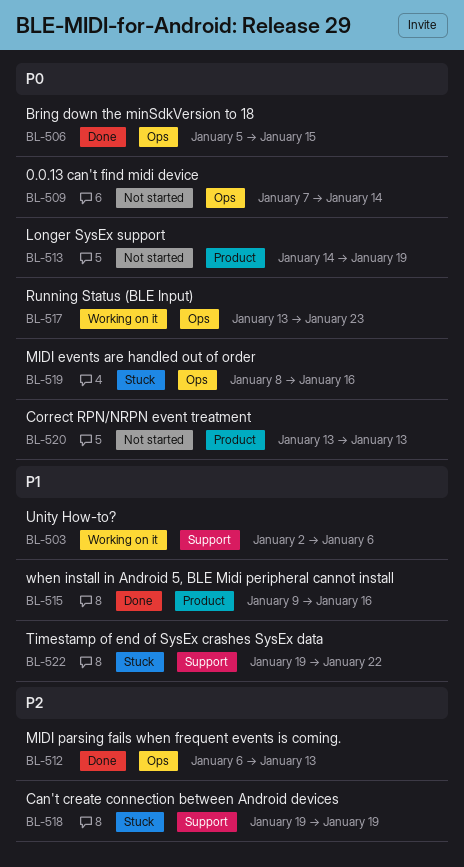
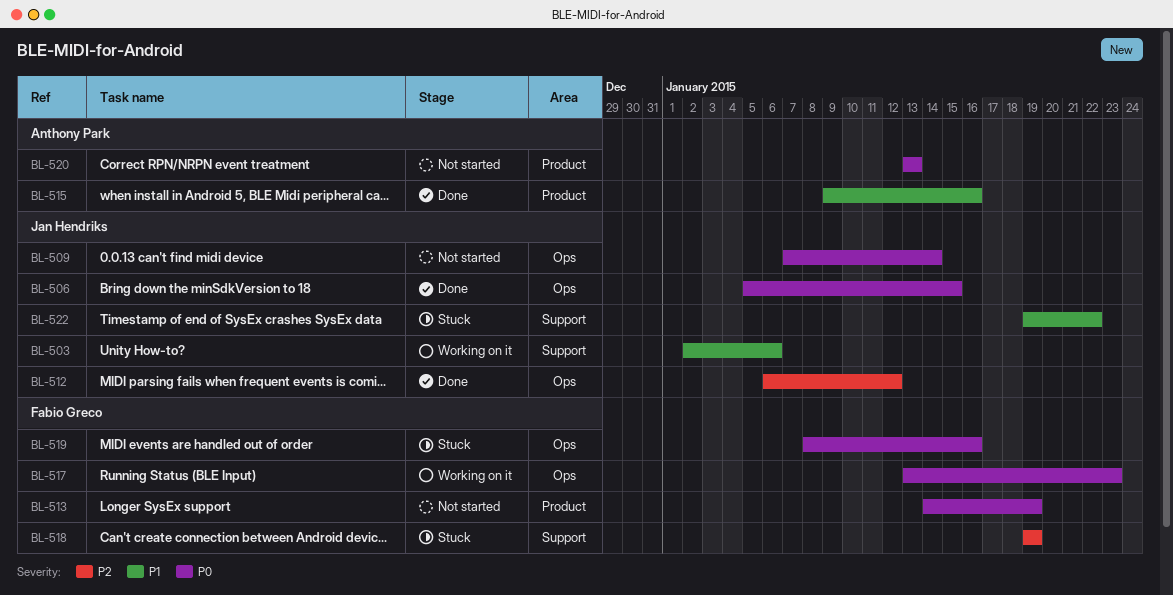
BL-512, due: Jan 13 -> Jan 12

